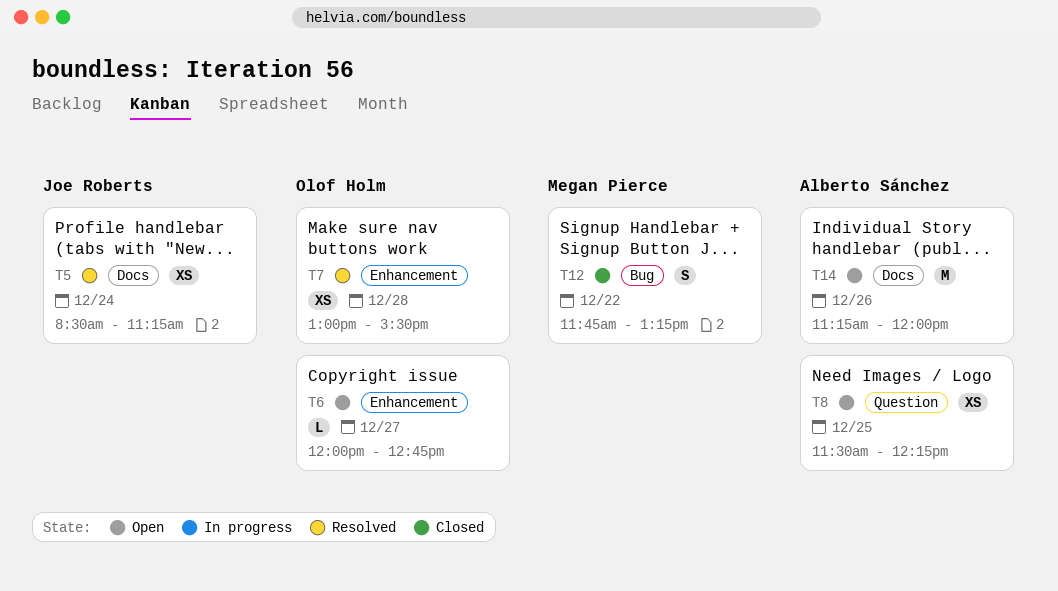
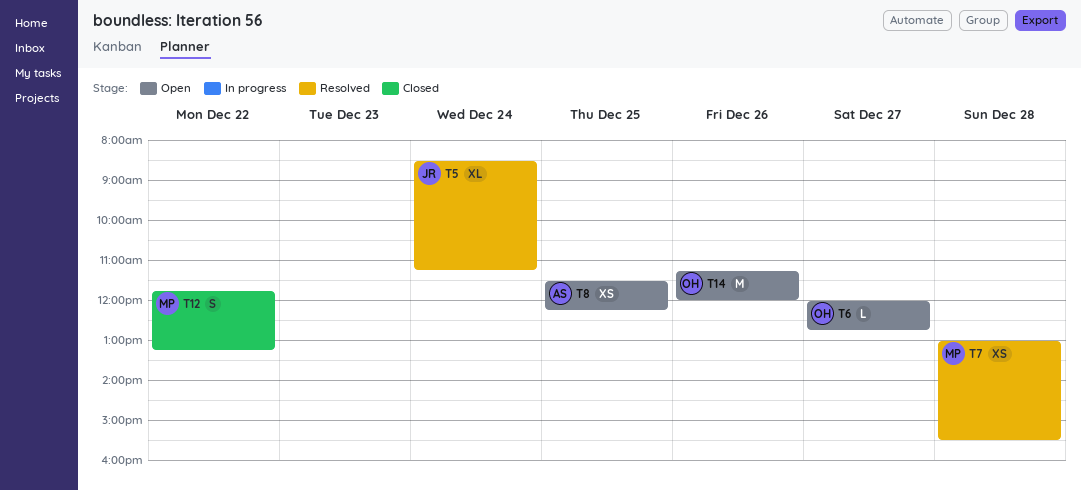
T5, estimate: XS -> XL
T7, owner: Olof Holm -> Megan Pierce
T14, owner: Alberto Sánchez -> Olof Holm

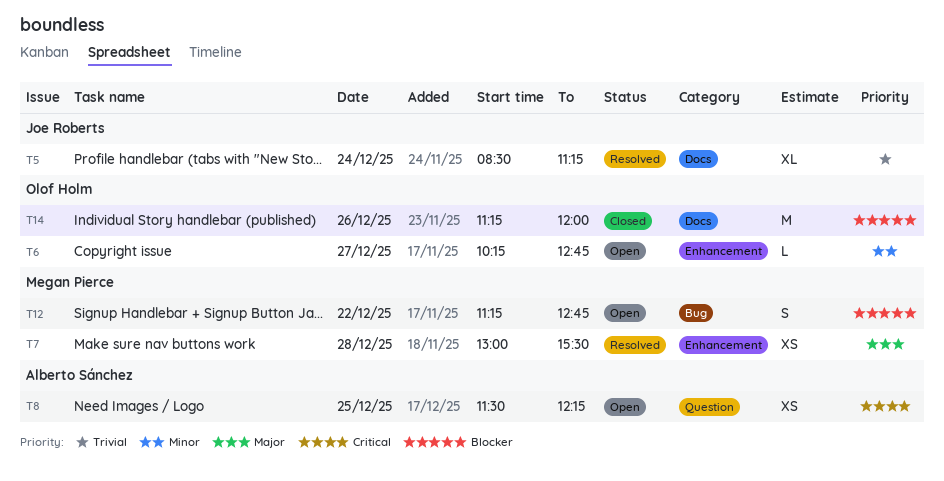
T6, begins: 12:00 -> 10:15
T12, status: Closed -> Open
T12, begins: 11:45 -> 11:15
T12, ends: 13:15 -> 12:45
T14, status: Open -> Closed

